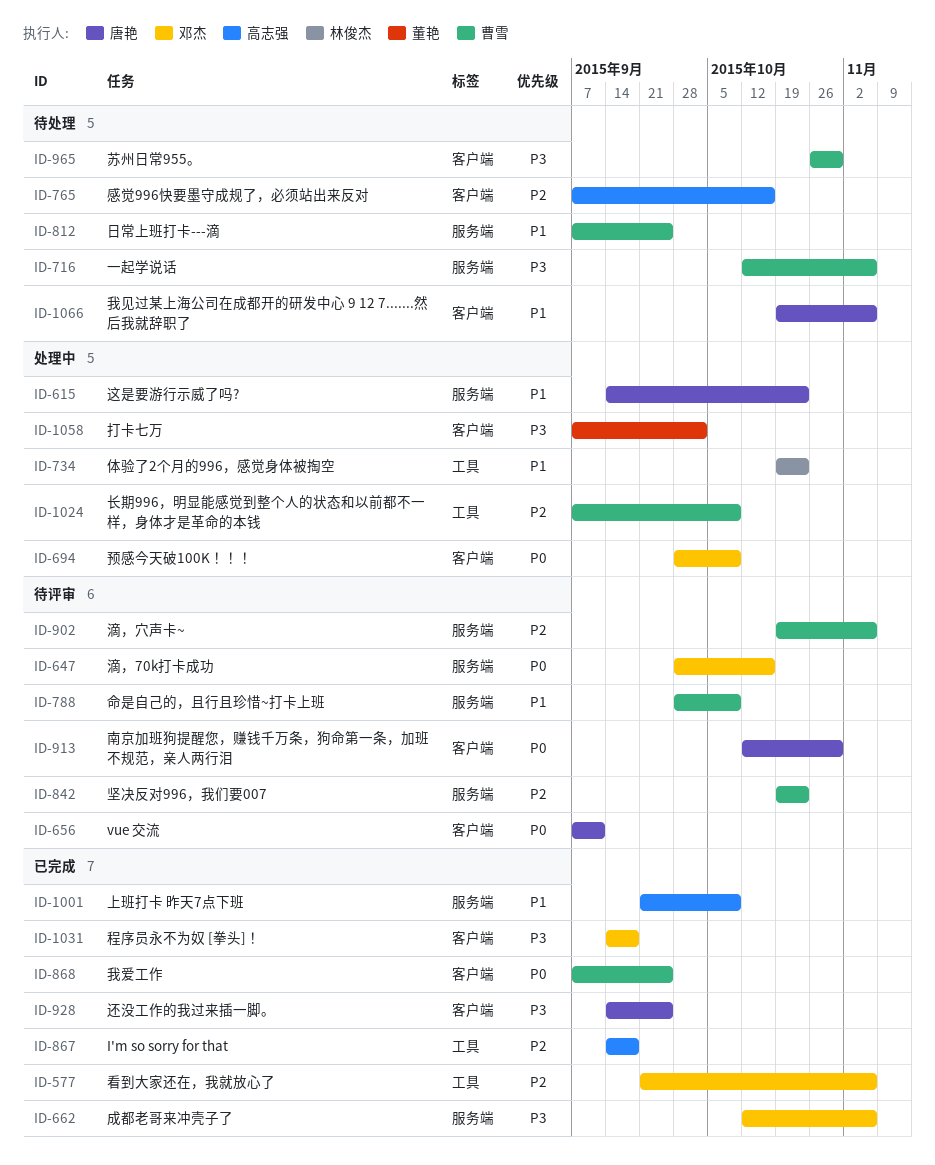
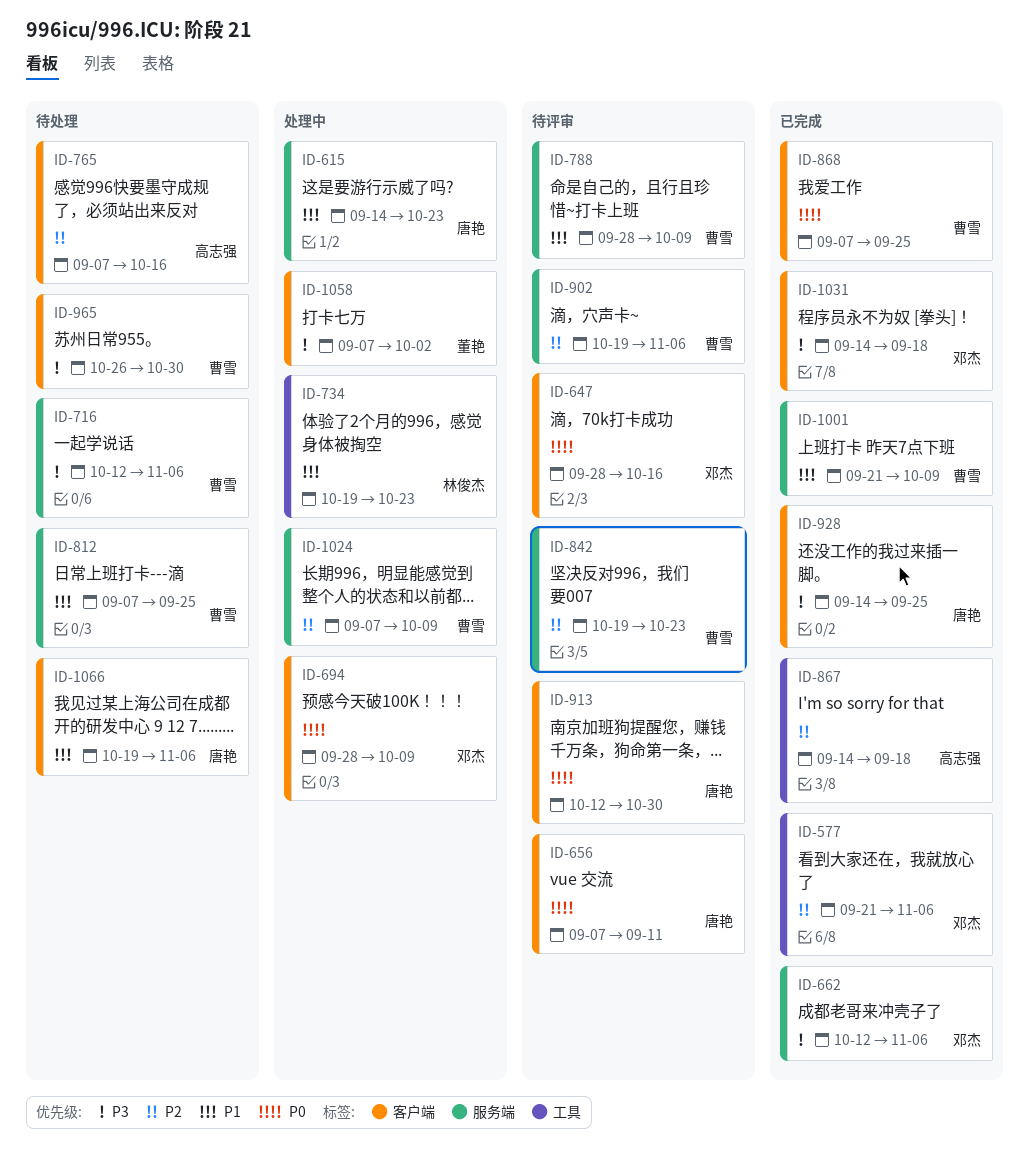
ID-647, label: 服务端 -> 客户端
ID-1001, owner: 高志强 -> 曹雪
ID-1024, label: 工具 -> 服务端

